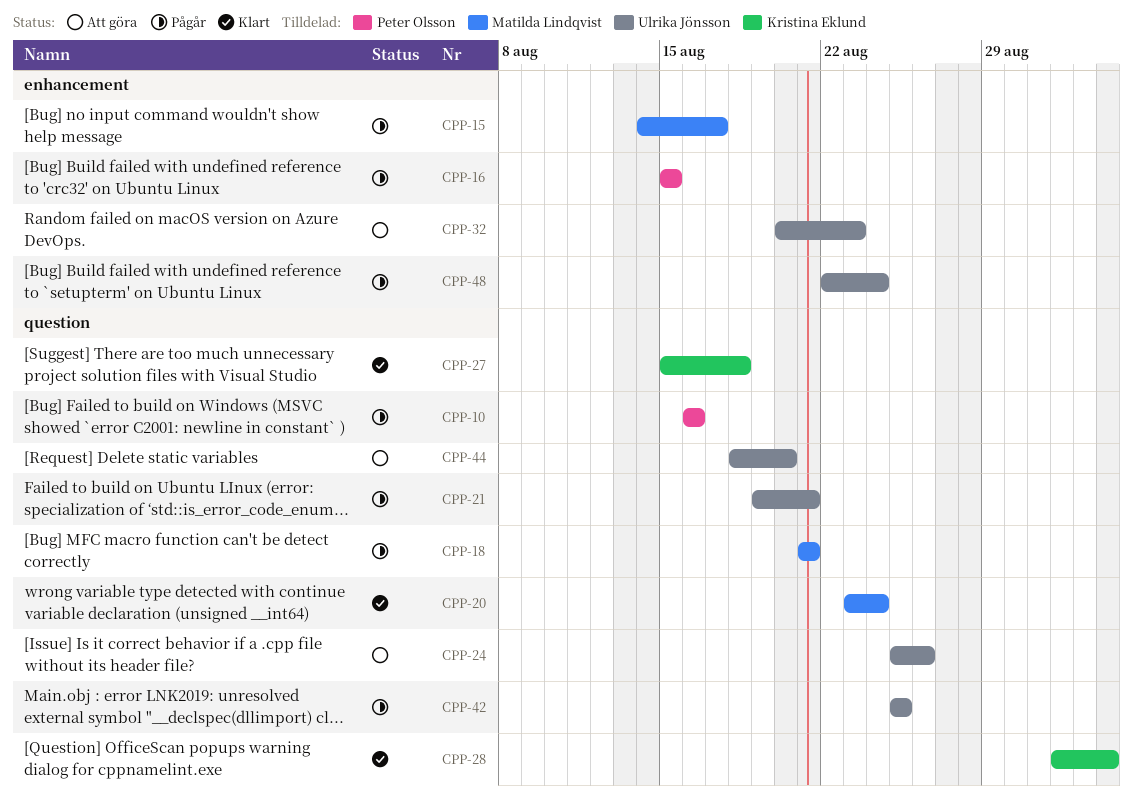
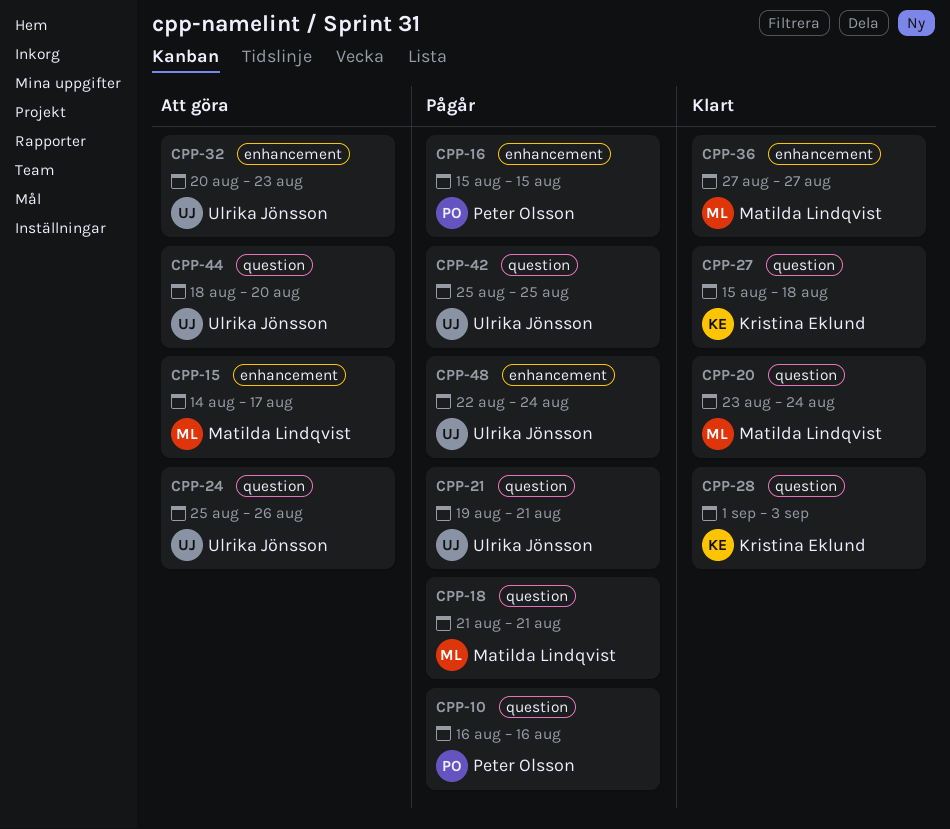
CPP-15, status: Pågår -> Att göra
CPP-36: none -> present

